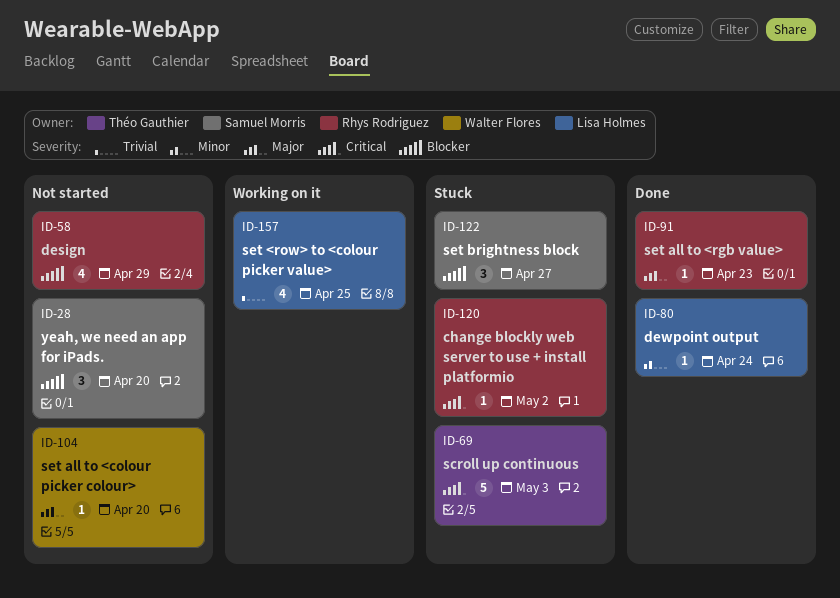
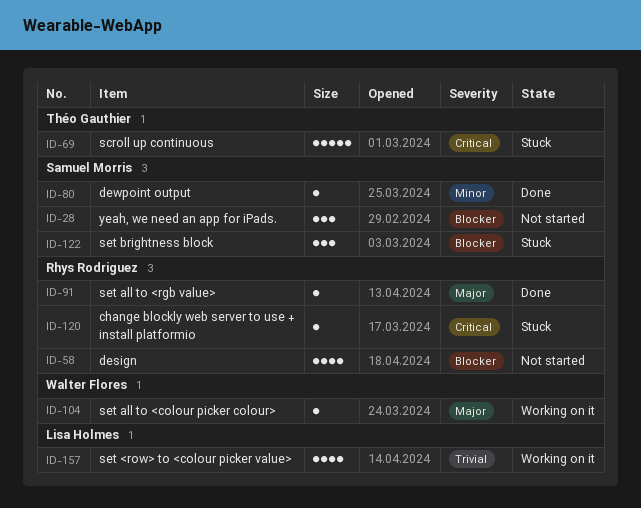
ID-80, owner: Lisa Holmes -> Samuel Morris
ID-104, status: Not started -> Working on it

